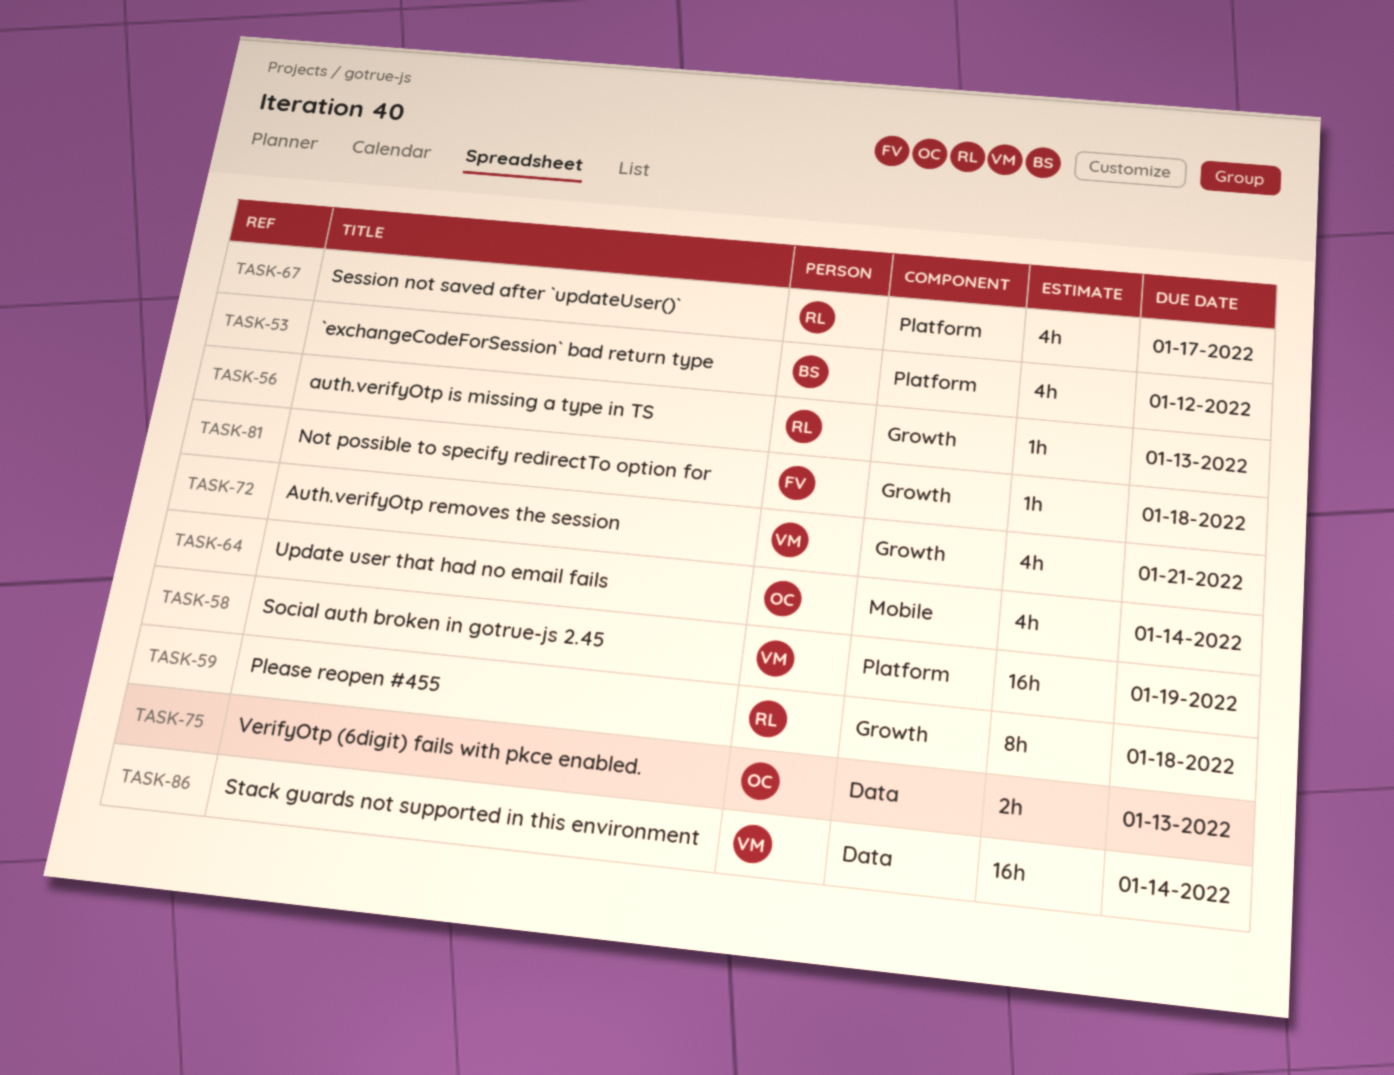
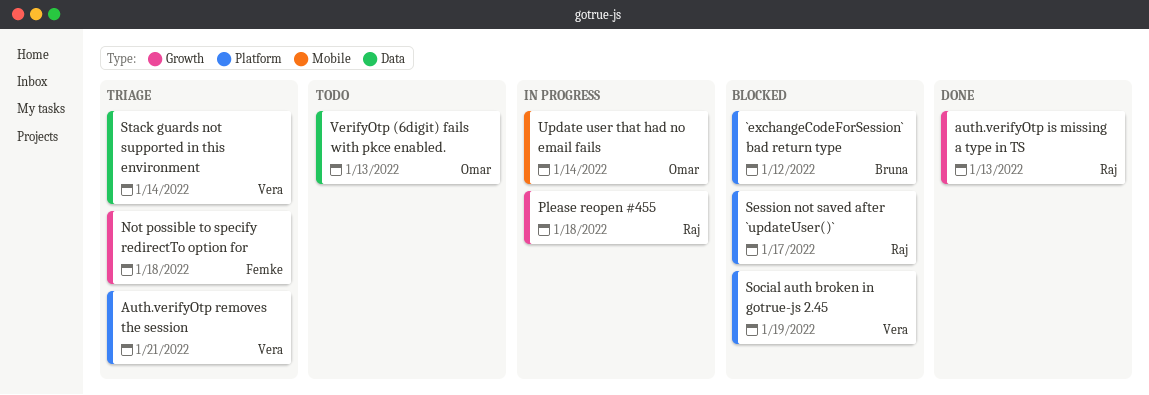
Auth.verifyOtp removes the session, label: Growth -> Platform

